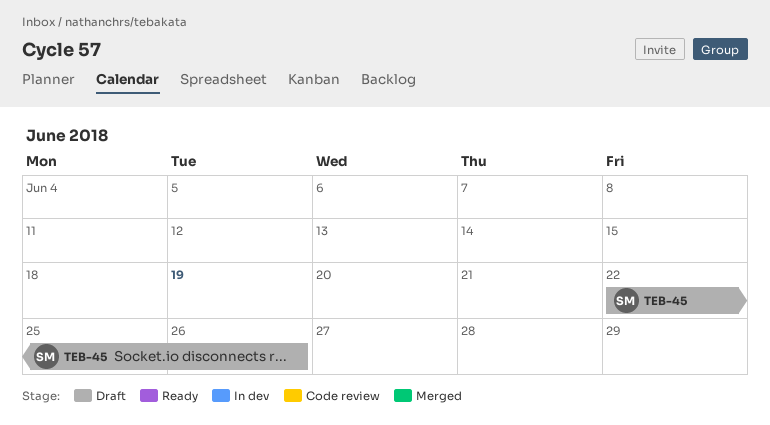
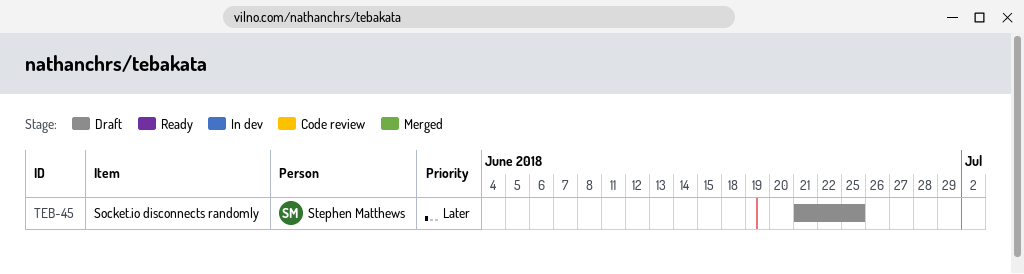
TEB-45, start: Jun 22 -> Jun 21
TEB-45, due: Jun 26 -> Jun 25

